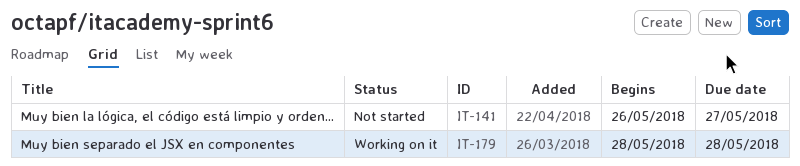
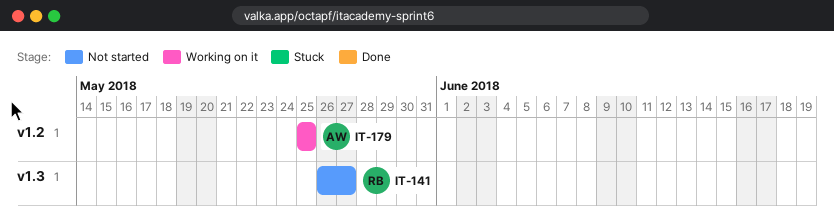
IT-179, start: May 28 -> May 25
IT-179, due: May 28 -> May 25

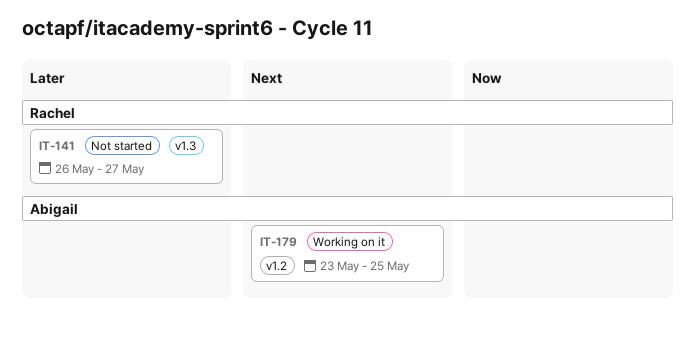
IT-179, start: May 25 -> May 23

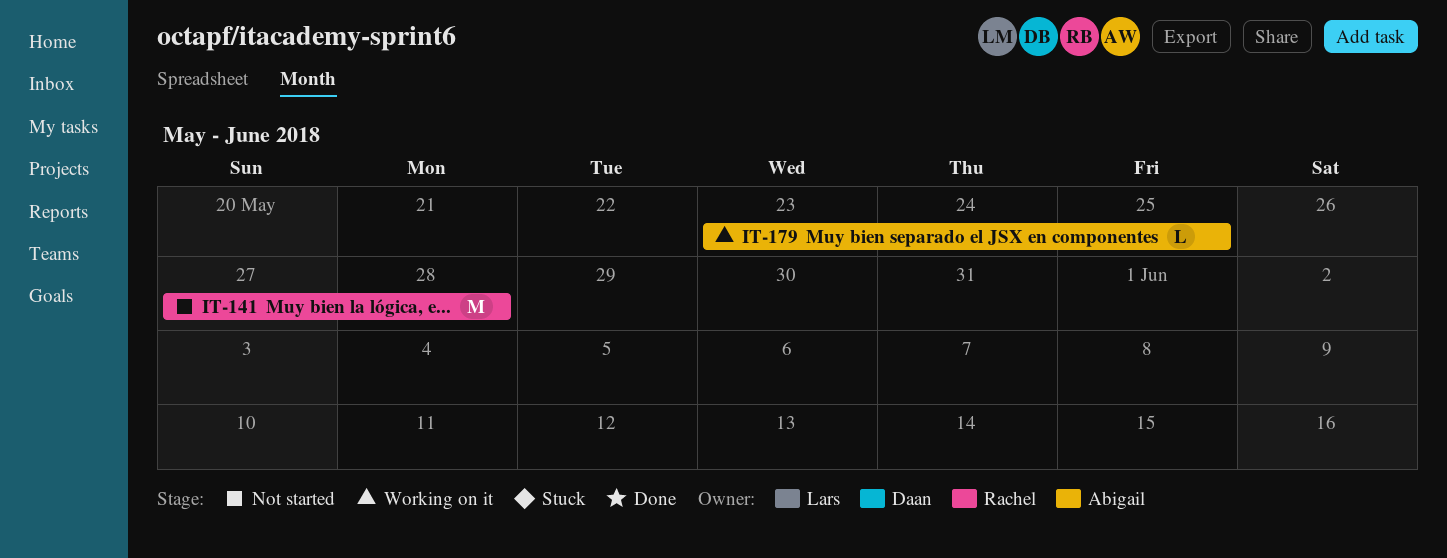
IT-141, start: May 26 -> May 27
IT-141, due: May 27 -> May 28

